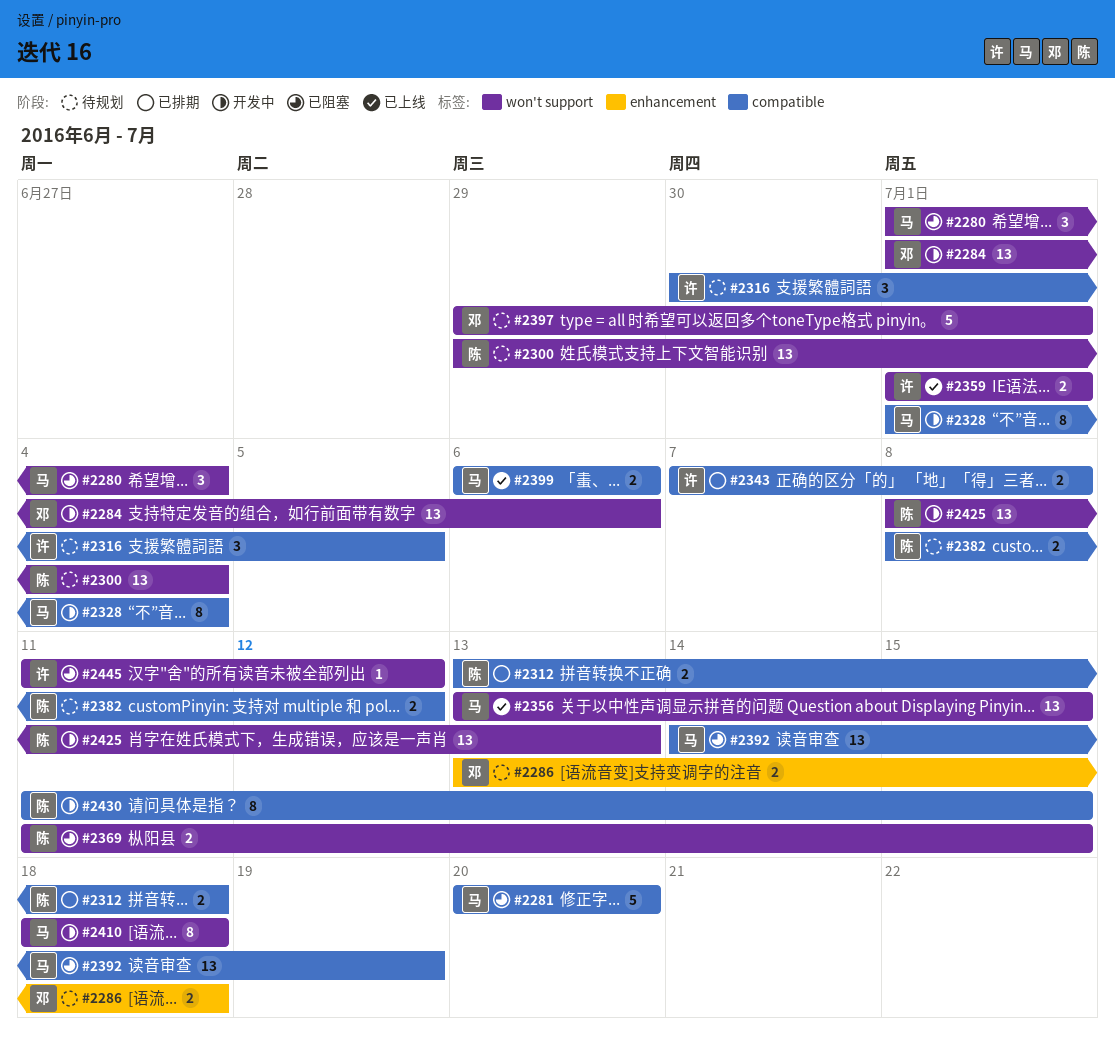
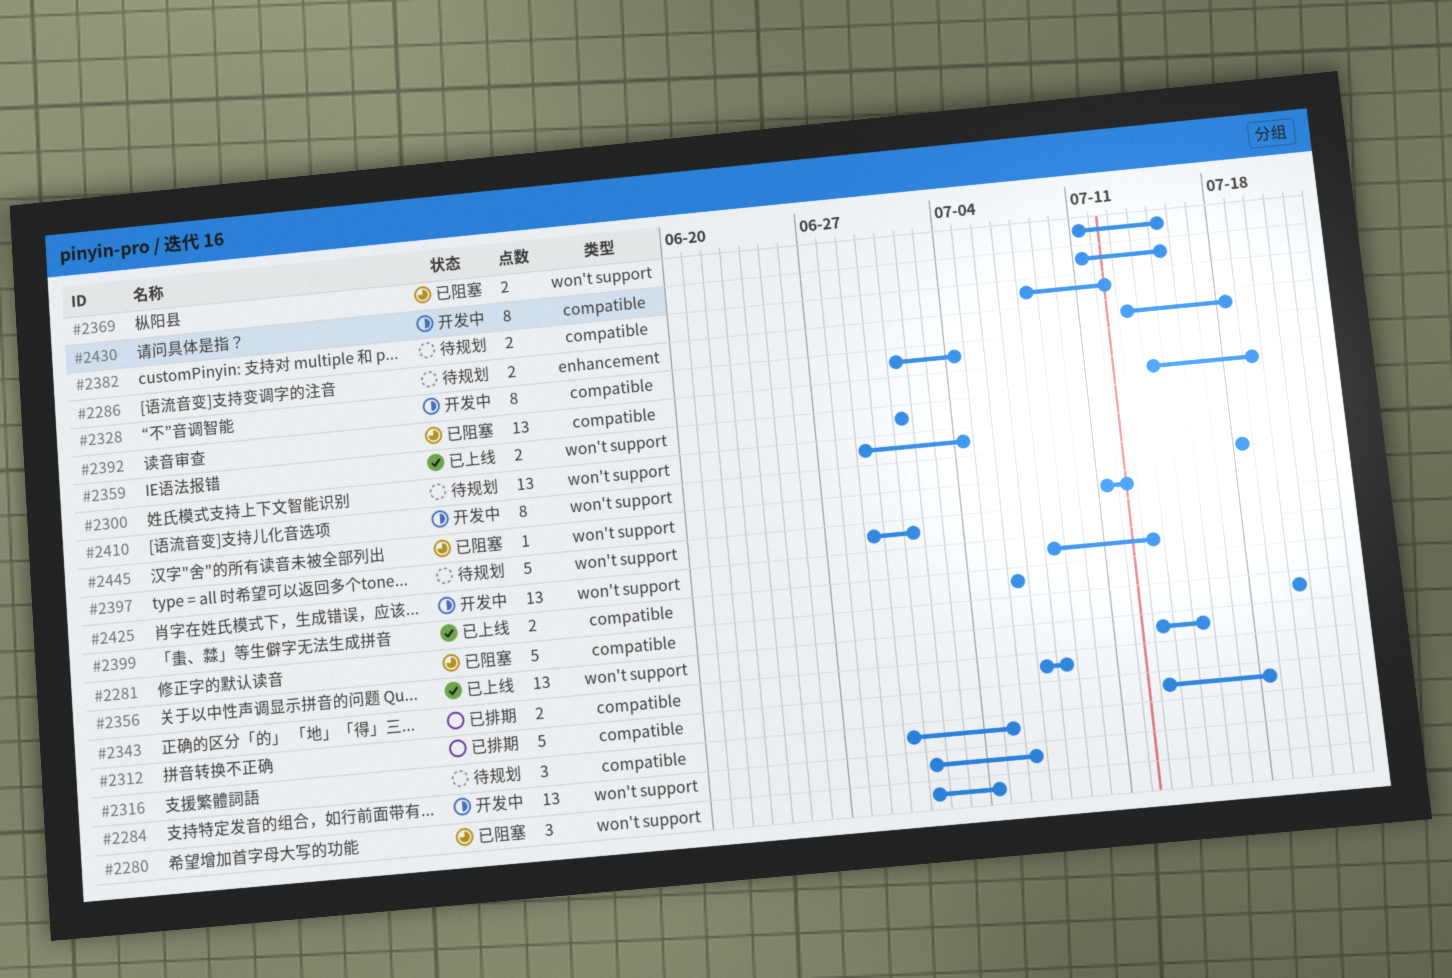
#2312, estimate: 2 -> 5

